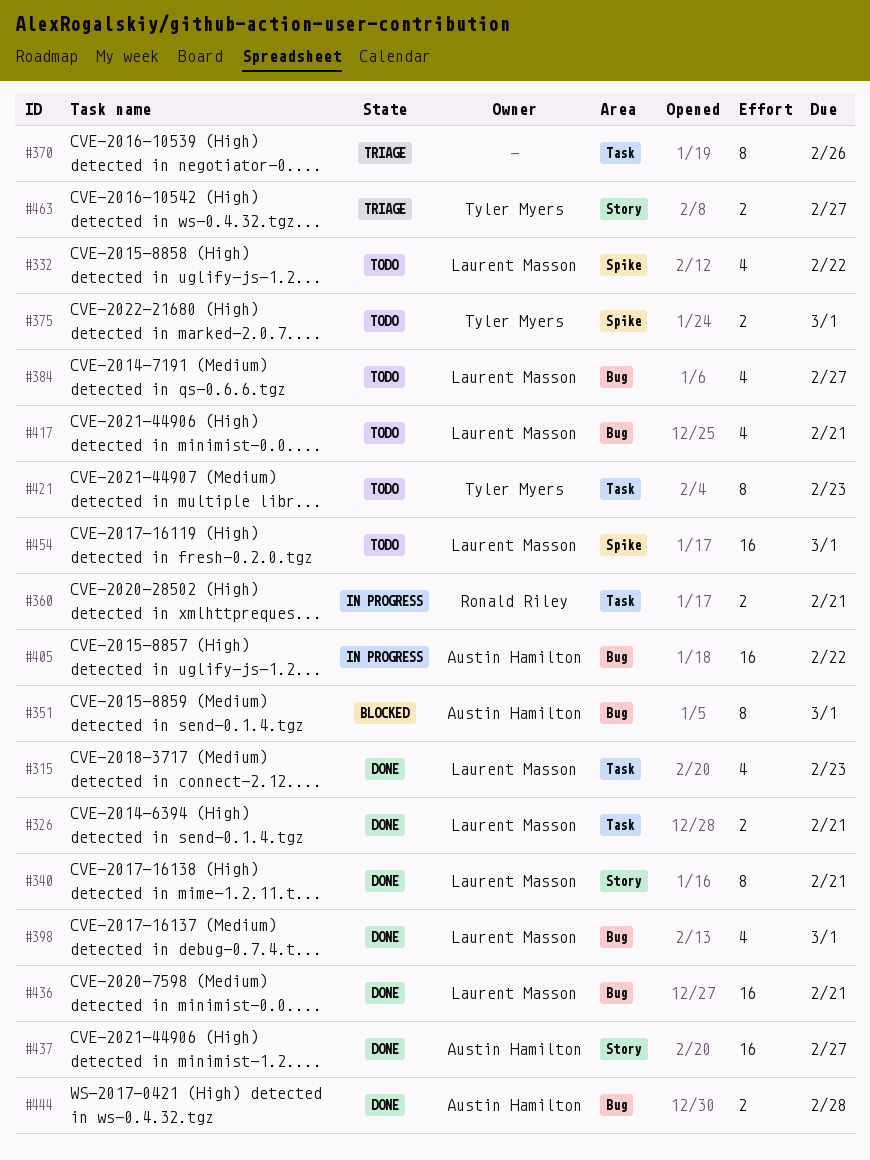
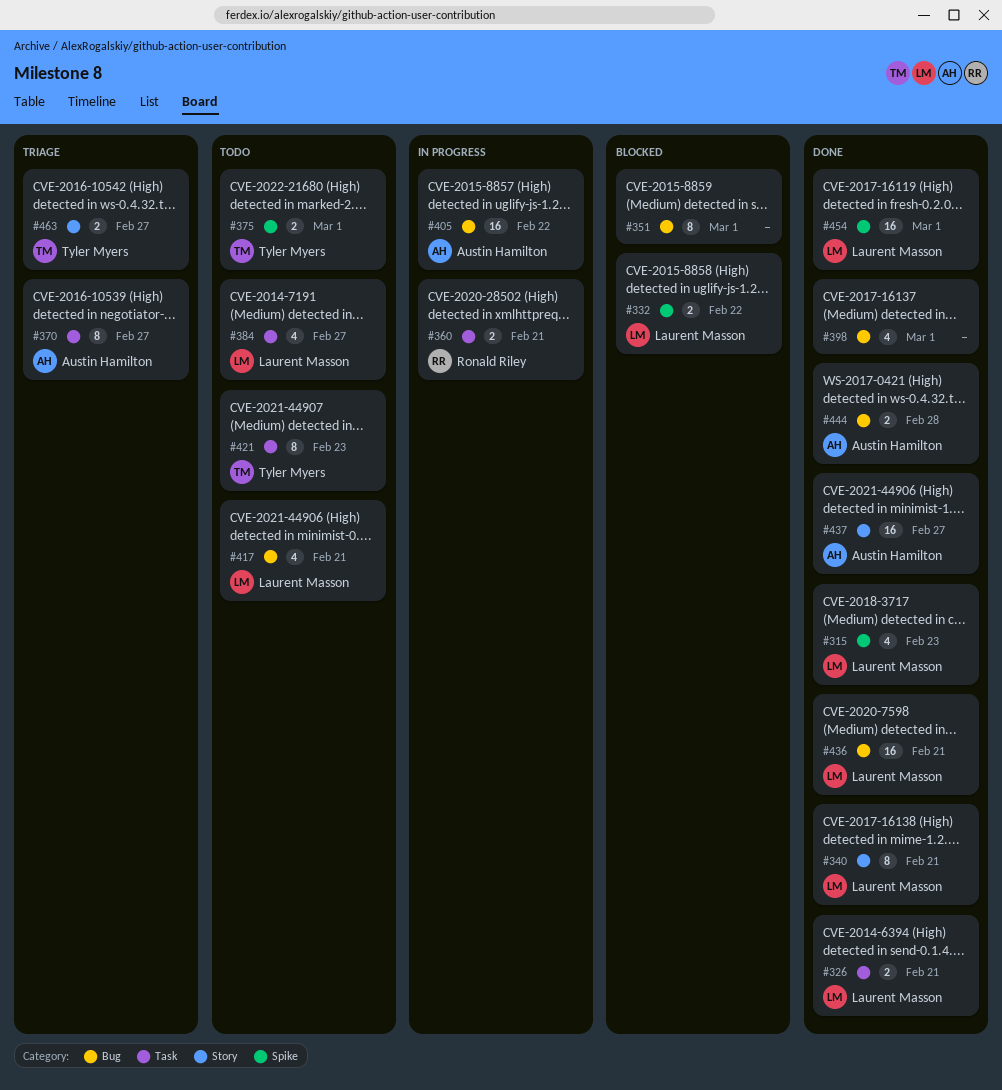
#315, label: Task -> Spike
#332, status: Todo -> Blocked
#332, estimate: 4 -> 2
#351, owner: Austin Hamilton -> none
#370, owner: none -> Austin Hamilton
#370, due: Feb 26 -> Feb 27
#384, label: Bug -> Task
#398, owner: Laurent Masson -> none
#454, status: Todo -> Done

